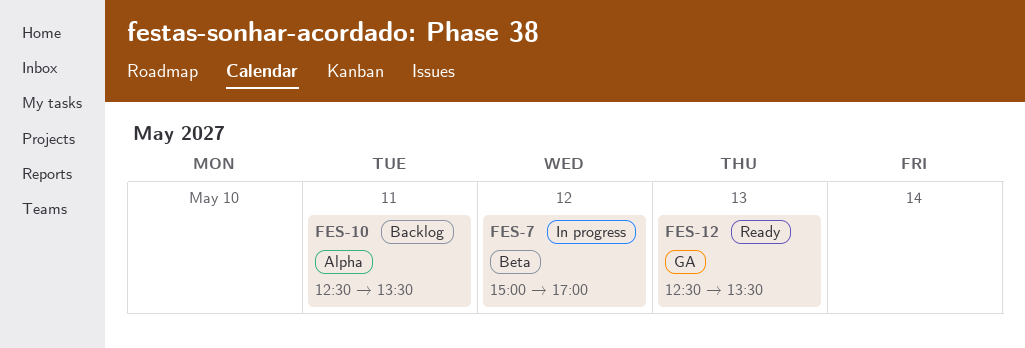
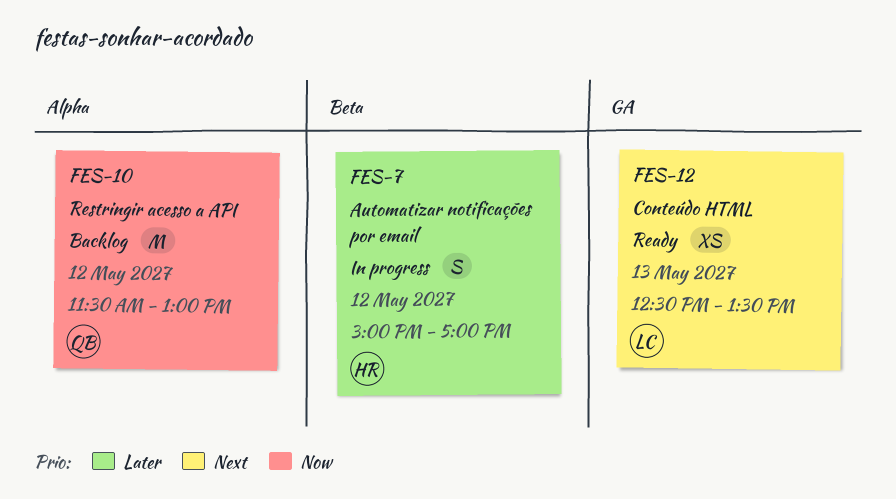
FES-10, day: May 11 -> May 12
FES-10, begins: 12:30 -> 11:30
FES-10, ends: 13:30 -> 13:00

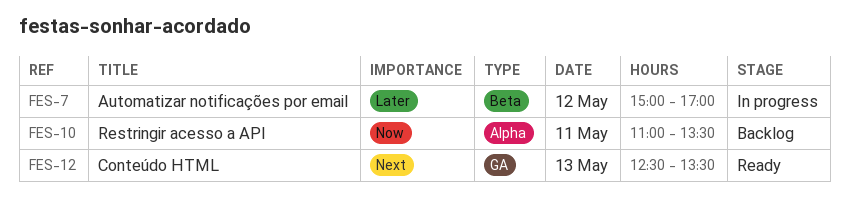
FES-10, day: May 12 -> May 11
FES-10, begins: 11:30 -> 11:00
FES-10, ends: 13:00 -> 13:30

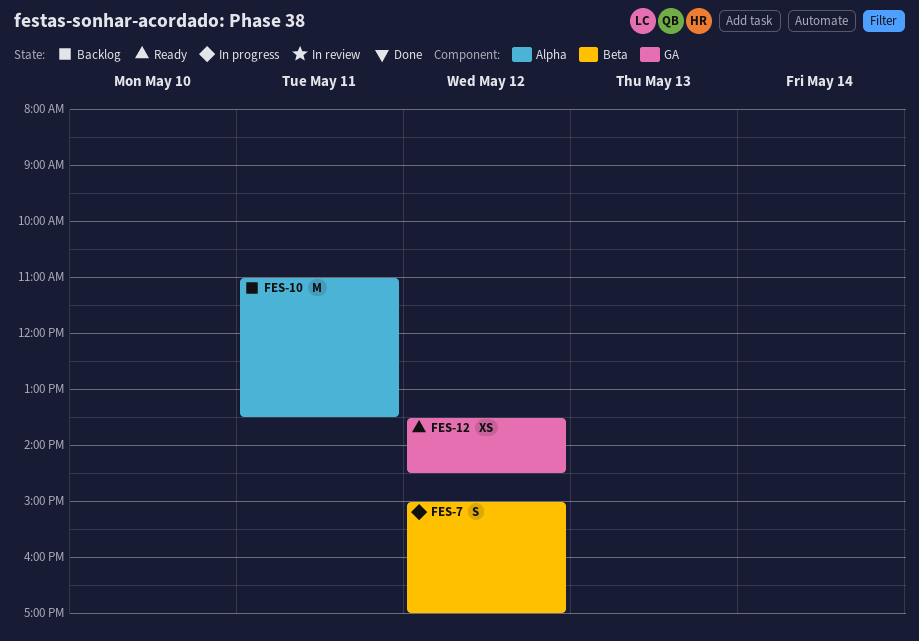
FES-12, day: May 13 -> May 12
FES-12, begins: 12:30 -> 13:30
FES-12, ends: 13:30 -> 14:30

